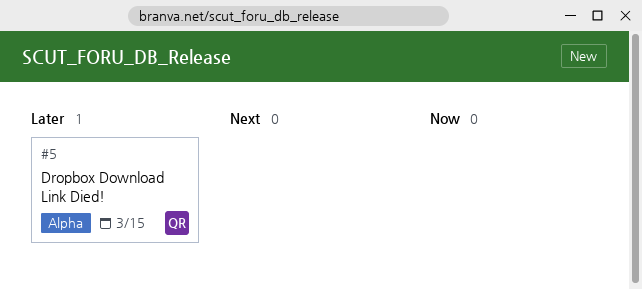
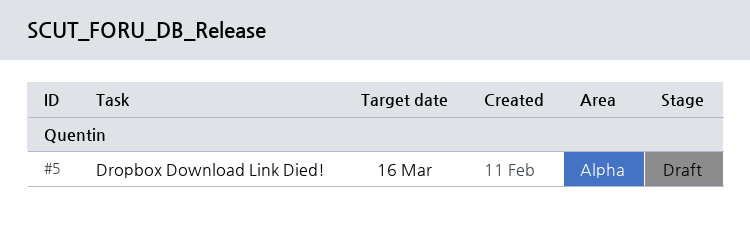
#5, due: Mar 15 -> Mar 16

